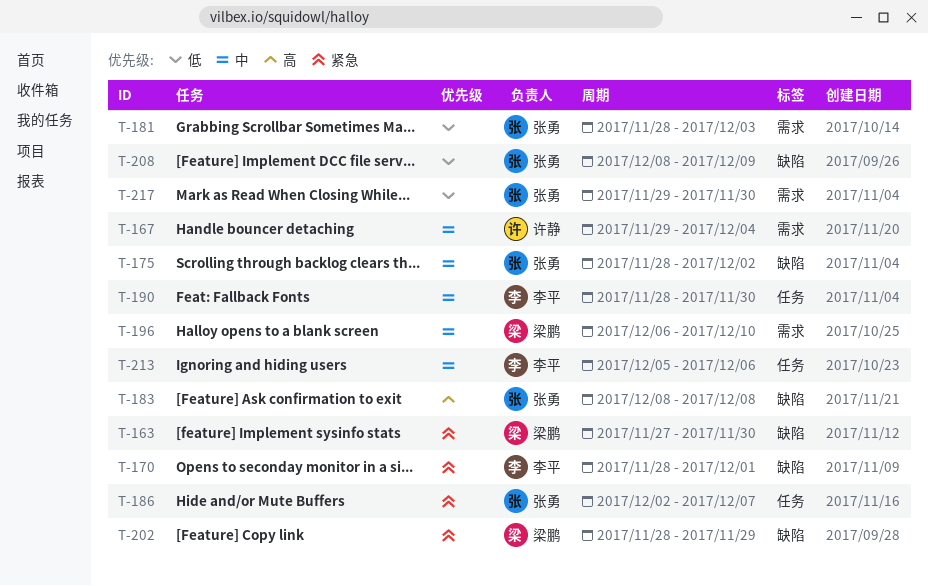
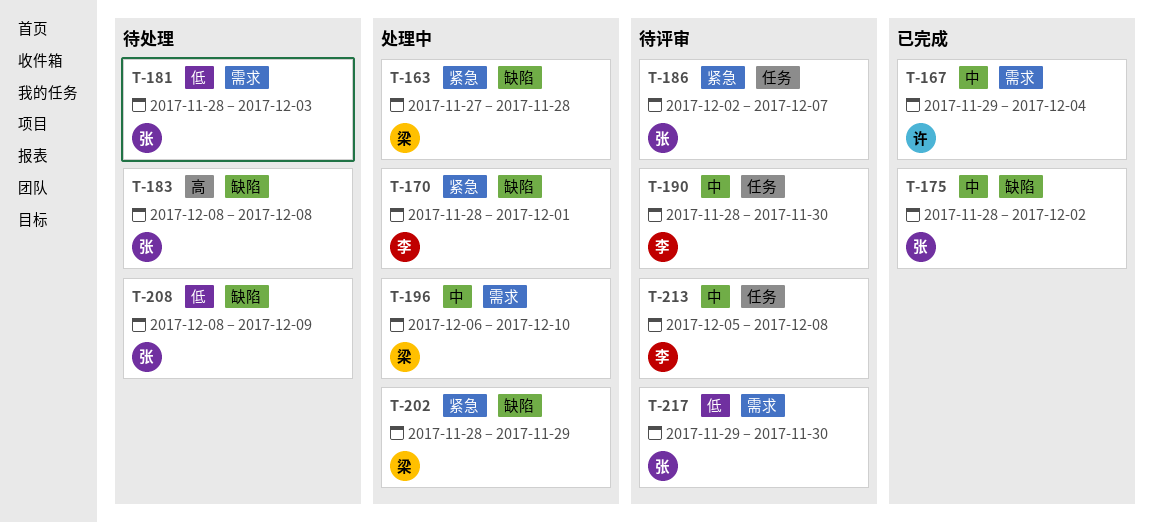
T-163, due: Nov 30 -> Nov 28
T-213, due: Dec 6 -> Dec 8

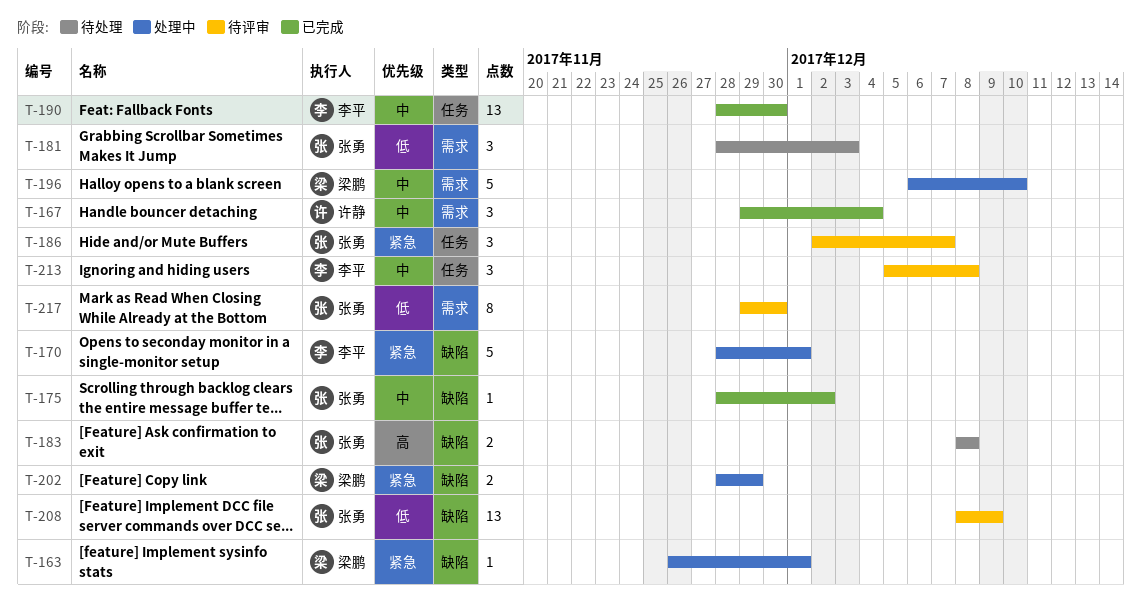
T-163, start: Nov 27 -> Nov 26
T-163, due: Nov 28 -> Dec 1
T-190, status: 待评审 -> 已完成
T-208, status: 待处理 -> 待评审

